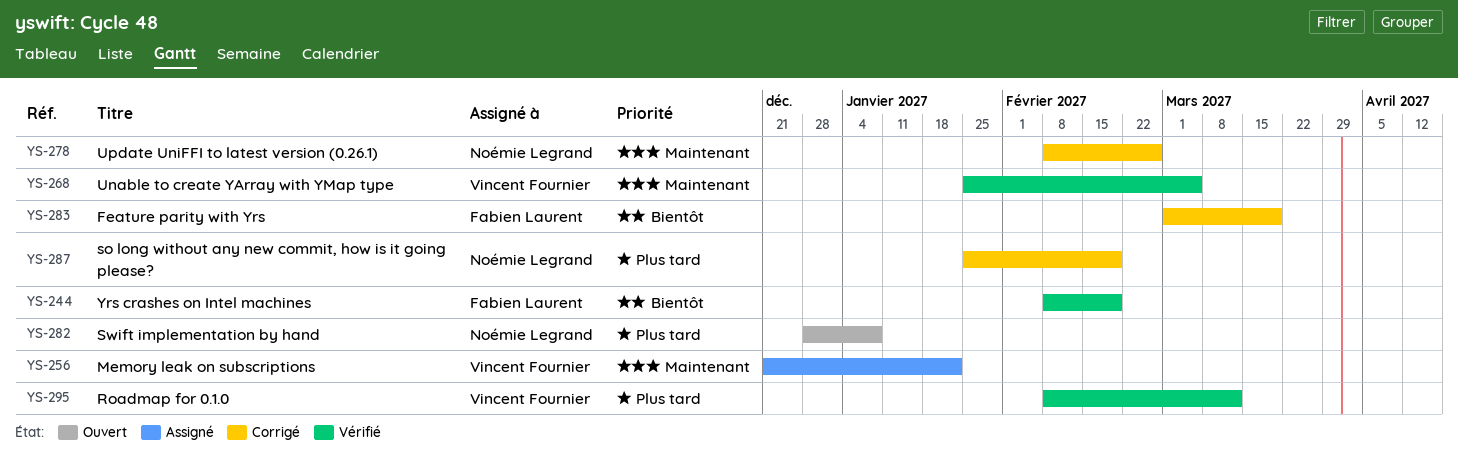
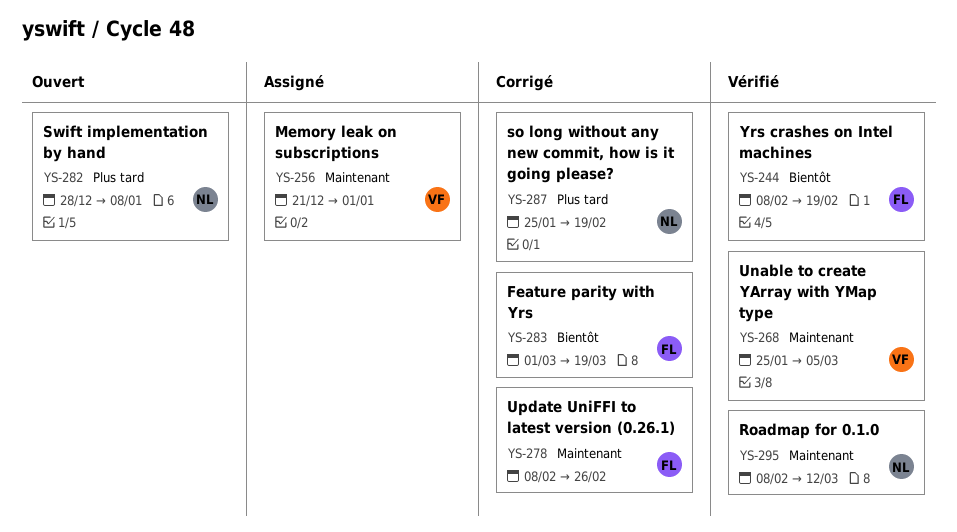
YS-256, due: Jan 22 -> Jan 1
YS-278, owner: Noémie Legrand -> Fabien Laurent
YS-295, owner: Vincent Fournier -> Noémie Legrand
YS-295, priority: Plus tard -> Maintenant

